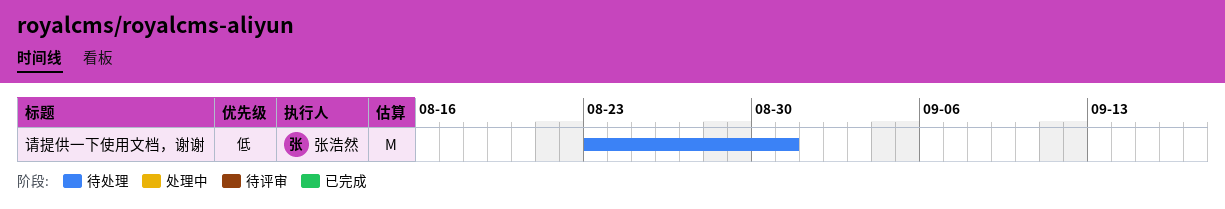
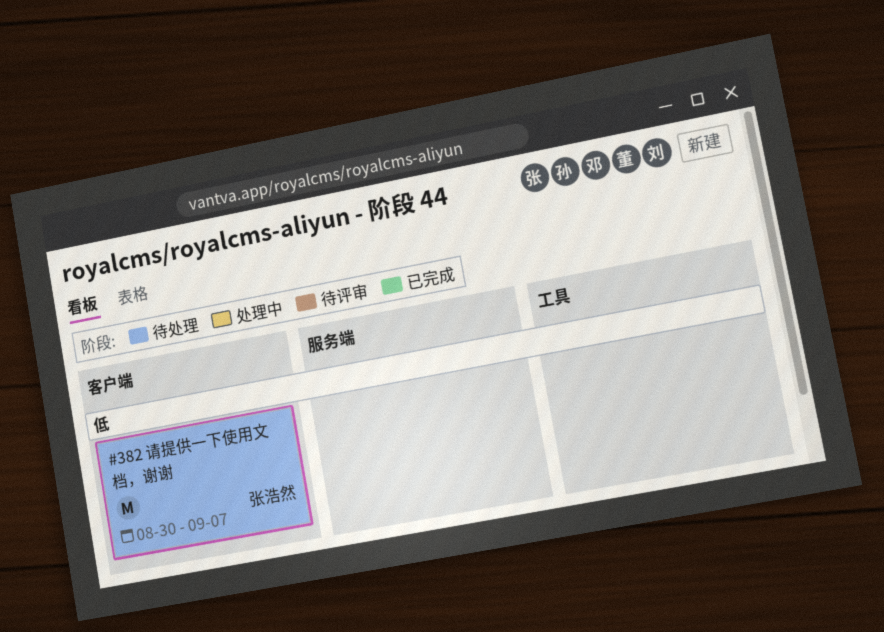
请提供一下使用文档，谢谢, start: Aug 23 -> Aug 30
请提供一下使用文档，谢谢, due: Aug 31 -> Sep 7

